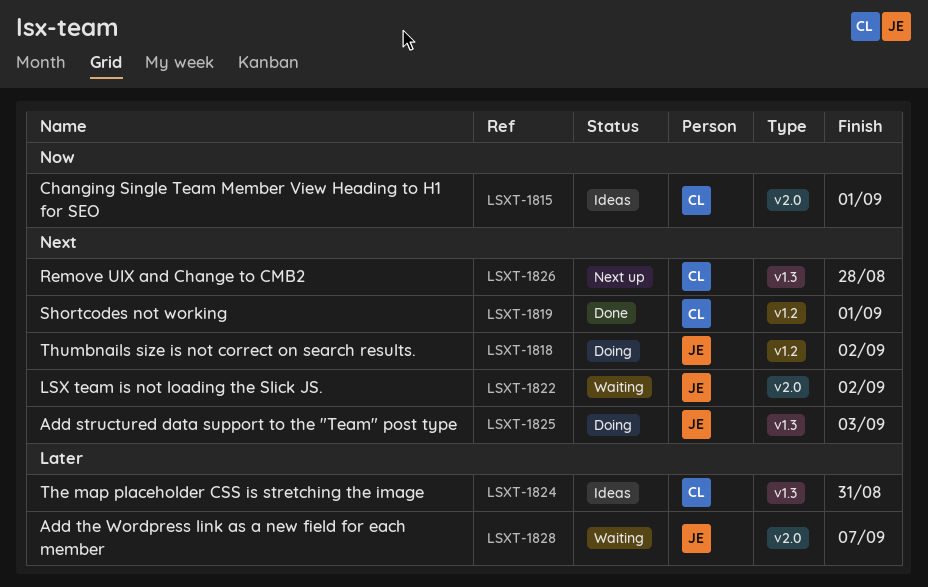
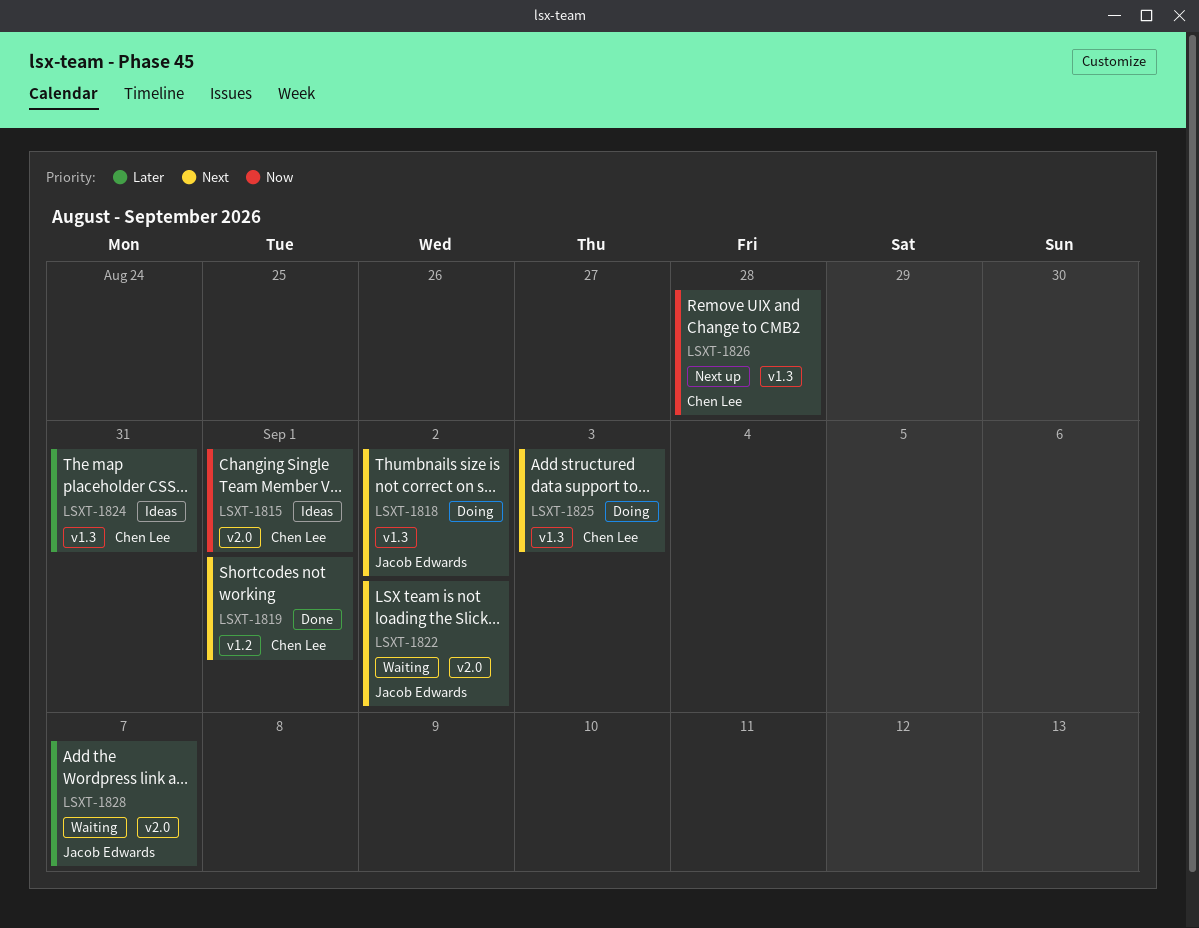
LSXT-1818, label: v1.2 -> v1.3
LSXT-1825, owner: Jacob Edwards -> Chen Lee
LSXT-1826, priority: Next -> Now

